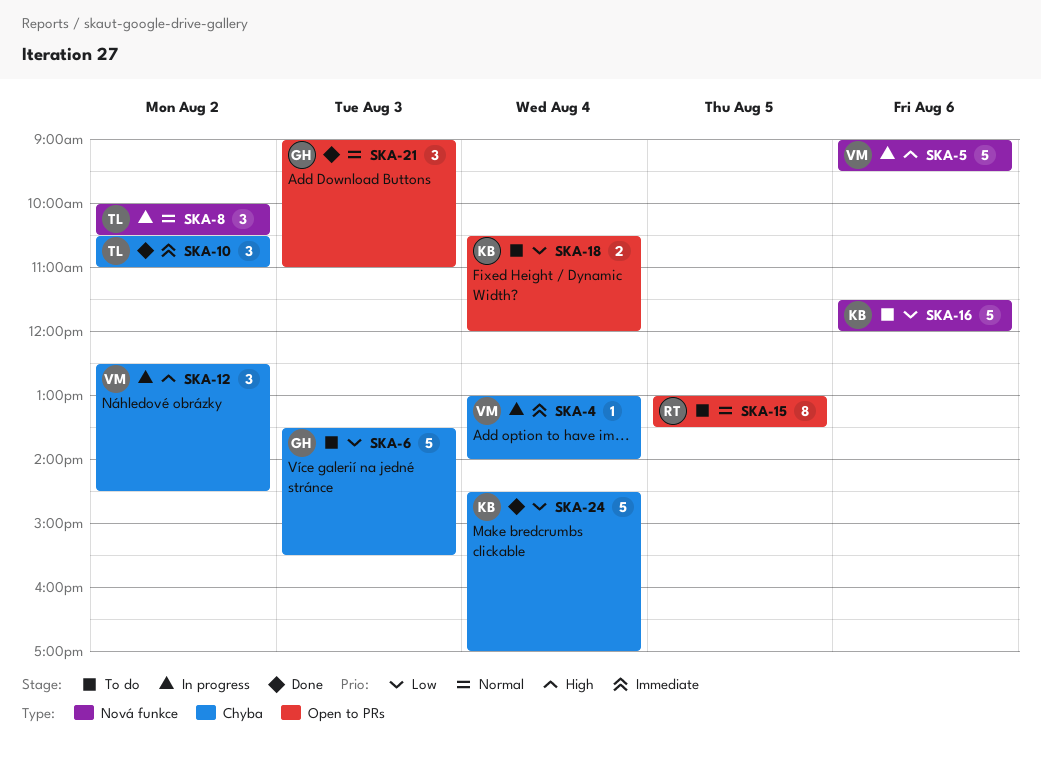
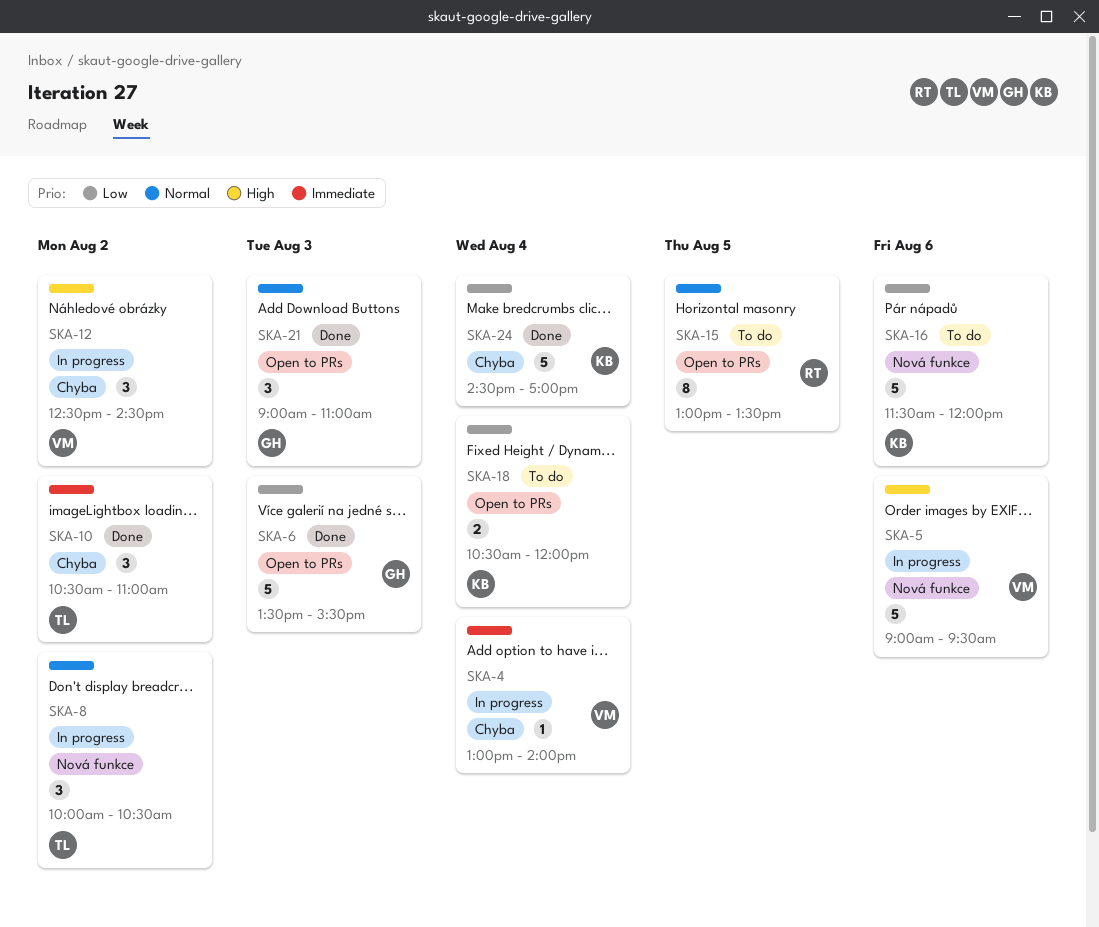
SKA-6, status: To do -> Done
SKA-6, label: Chyba -> Open to PRs

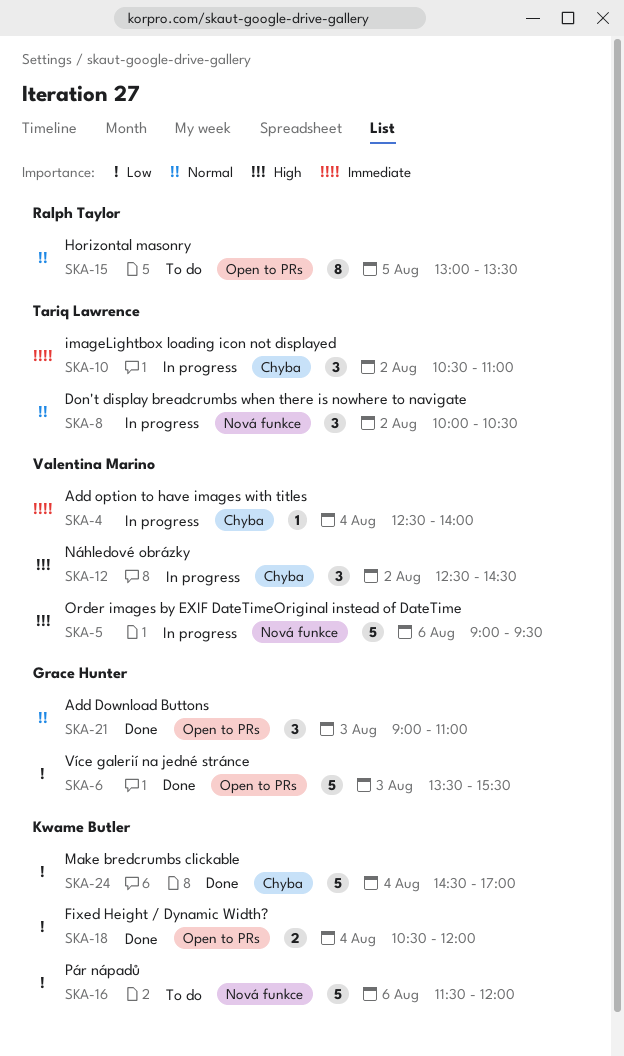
SKA-4, begins: 13:00 -> 12:30
SKA-10, status: Done -> In progress
SKA-18, status: To do -> Done

